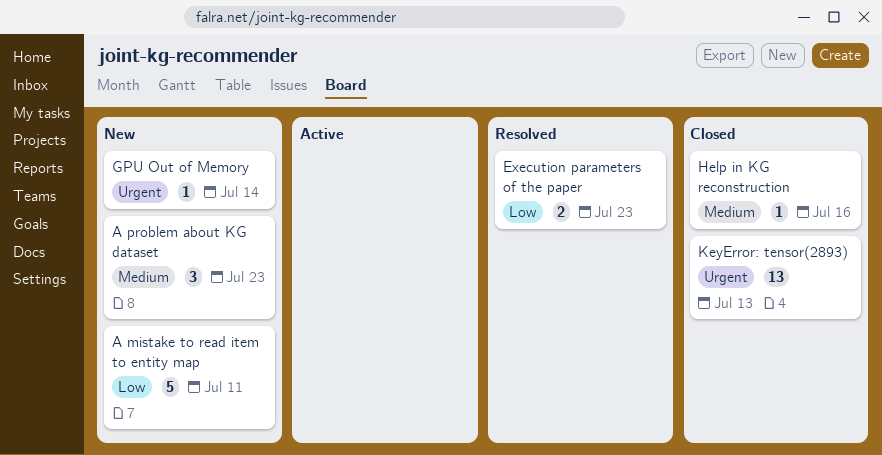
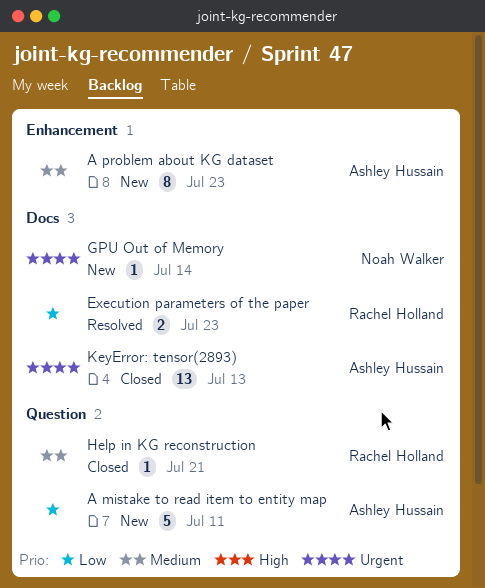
A problem about KG dataset, estimate: 3 -> 8
Help in KG reconstruction, due: Jul 16 -> Jul 21

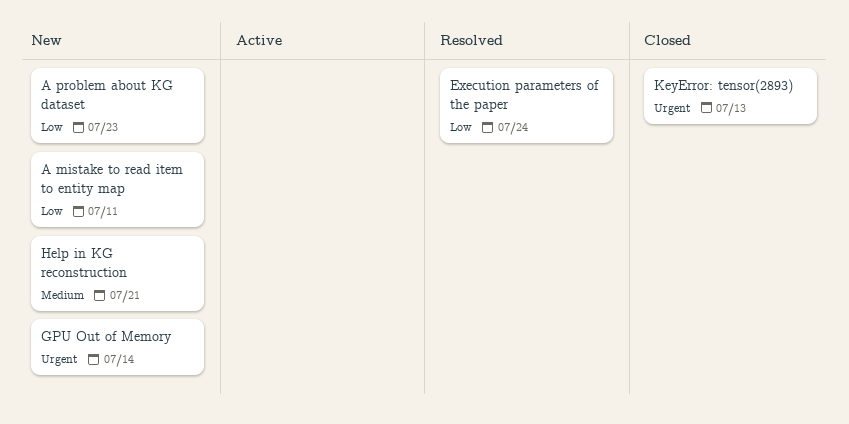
A problem about KG dataset, priority: Medium -> Low
Execution parameters of the paper, due: Jul 23 -> Jul 24
Help in KG reconstruction, status: Closed -> New

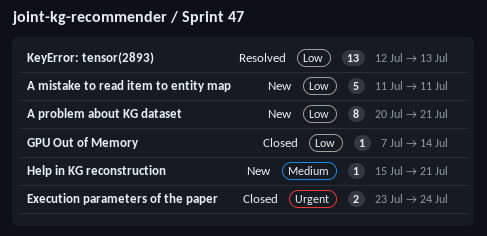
A problem about KG dataset, due: Jul 23 -> Jul 21
Execution parameters of the paper, status: Resolved -> Closed
Execution parameters of the paper, priority: Low -> Urgent
GPU Out of Memory, status: New -> Closed
GPU Out of Memory, priority: Urgent -> Low
KeyError: tensor(2893), status: Closed -> Resolved
KeyError: tensor(2893), priority: Urgent -> Low

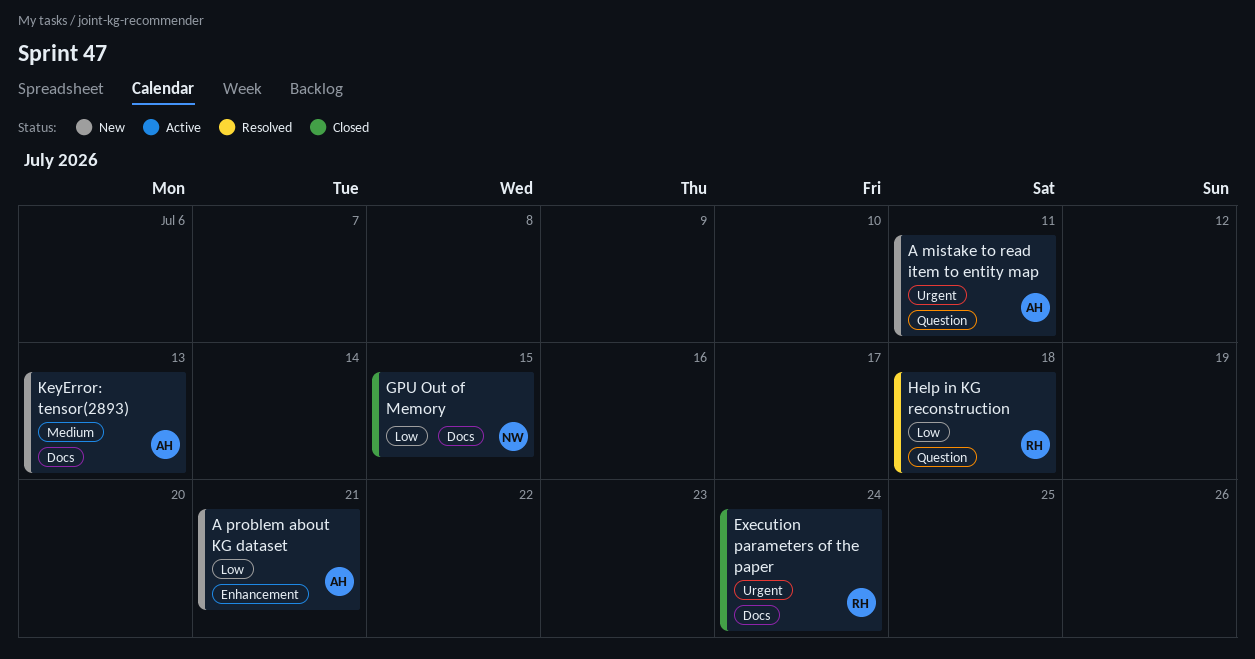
A mistake to read item to entity map, priority: Low -> Urgent
GPU Out of Memory, due: Jul 14 -> Jul 15
Help in KG reconstruction, status: New -> Resolved
Help in KG reconstruction, priority: Medium -> Low
Help in KG reconstruction, due: Jul 21 -> Jul 18
KeyError: tensor(2893), status: Resolved -> New
KeyError: tensor(2893), priority: Low -> Medium

